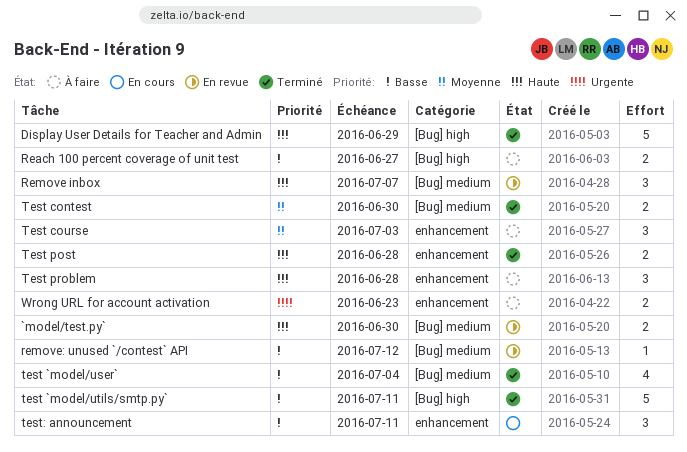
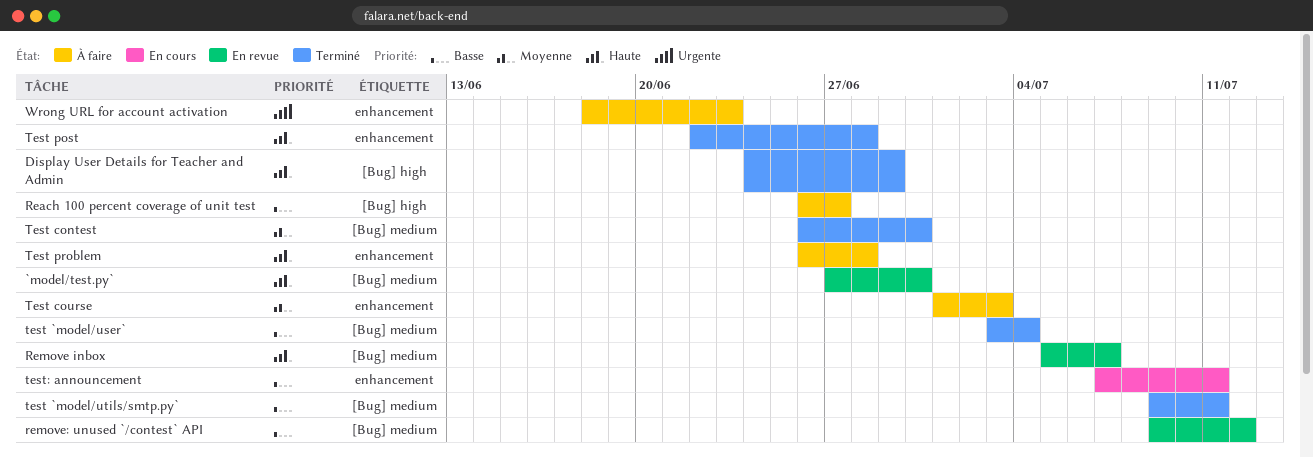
test `model/utils/smtp.py`, label: [Bug] high -> [Bug] medium

